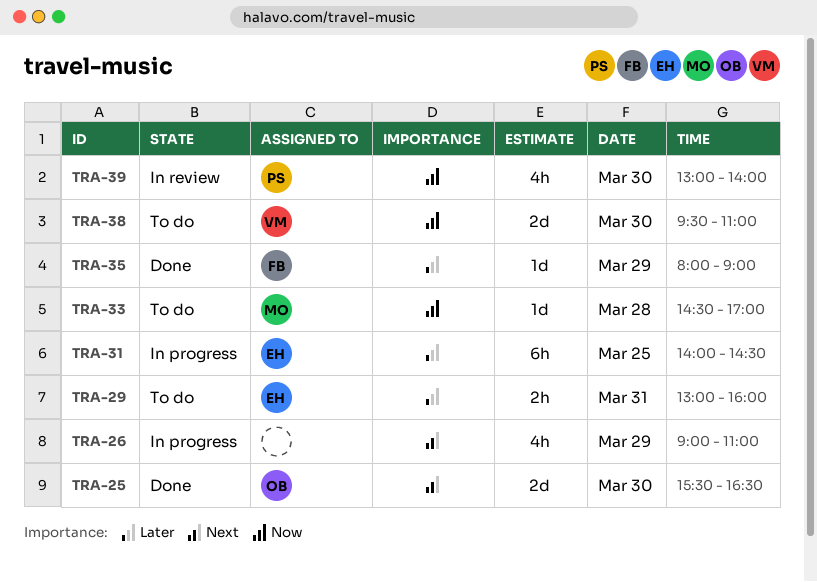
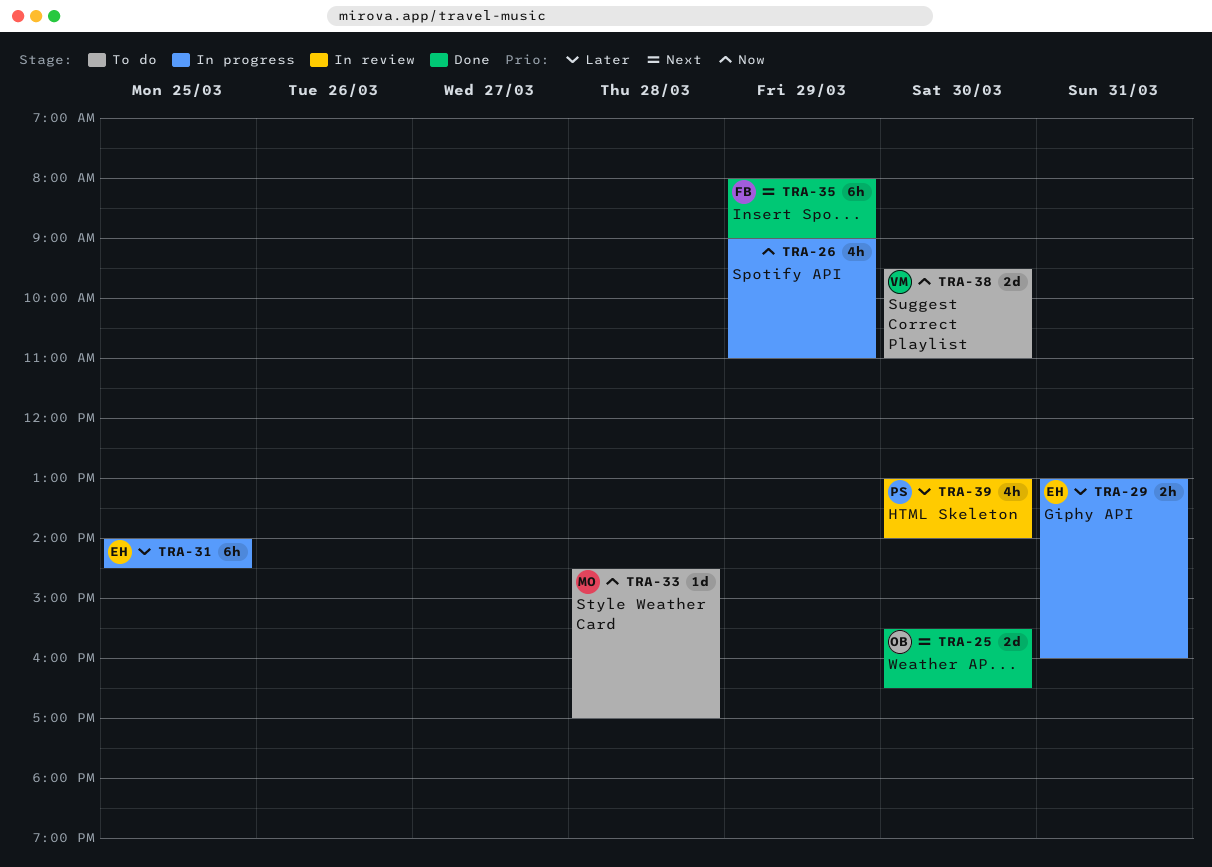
TRA-26, priority: Next -> Now
TRA-29, status: To do -> In progress
TRA-35, priority: Later -> Next
TRA-35, estimate: 1d -> 6h
TRA-39, priority: Now -> Later

